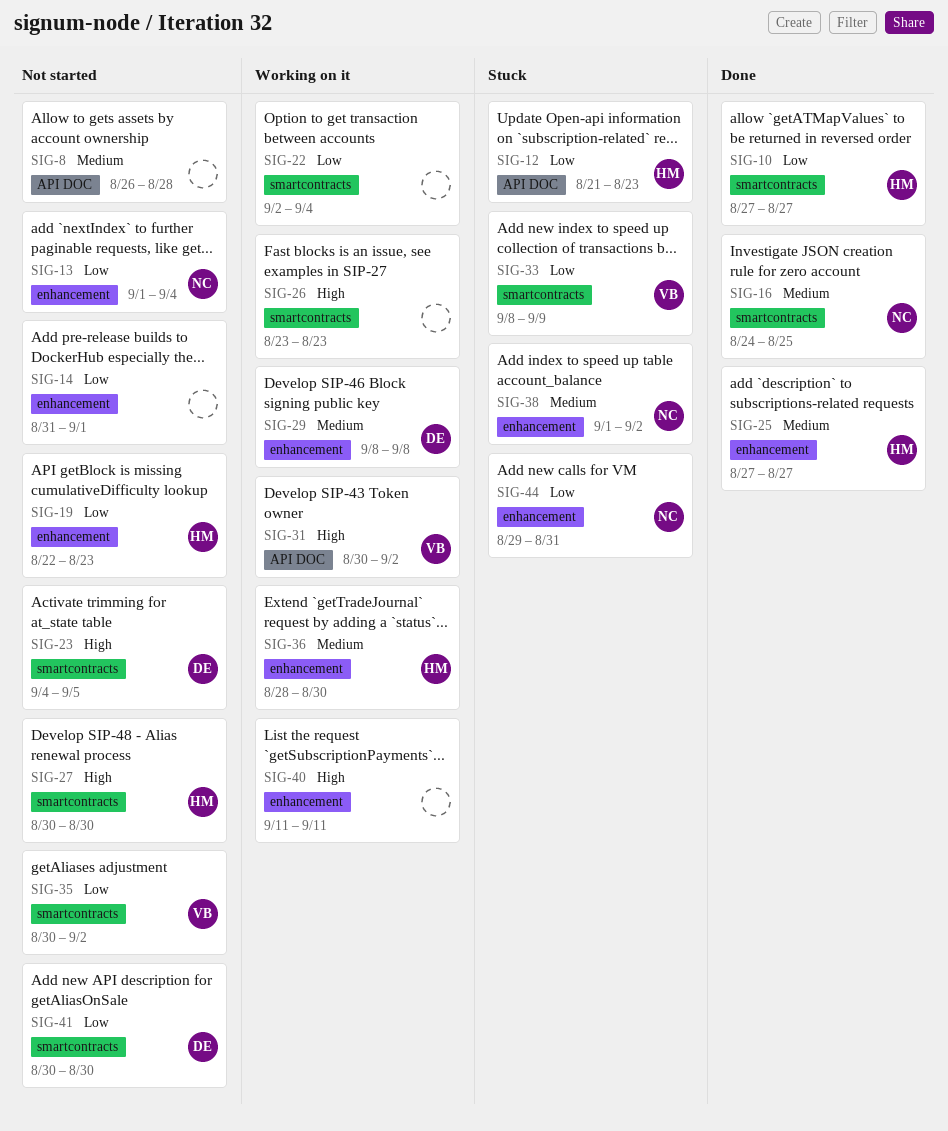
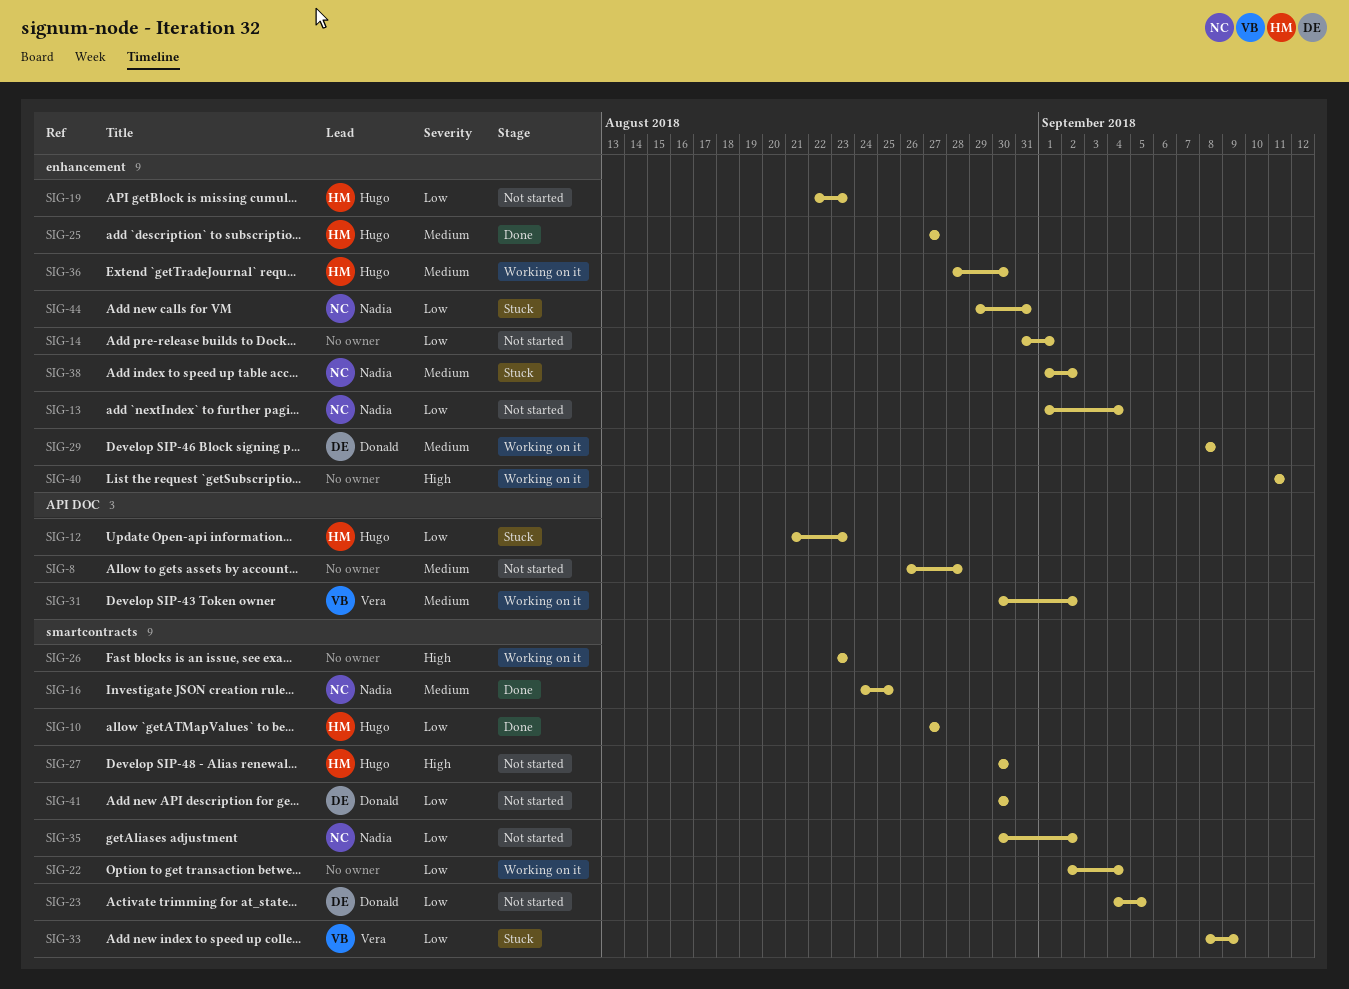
SIG-23, priority: High -> Low
SIG-31, priority: High -> Medium
SIG-35, owner: Vera -> Nadia

